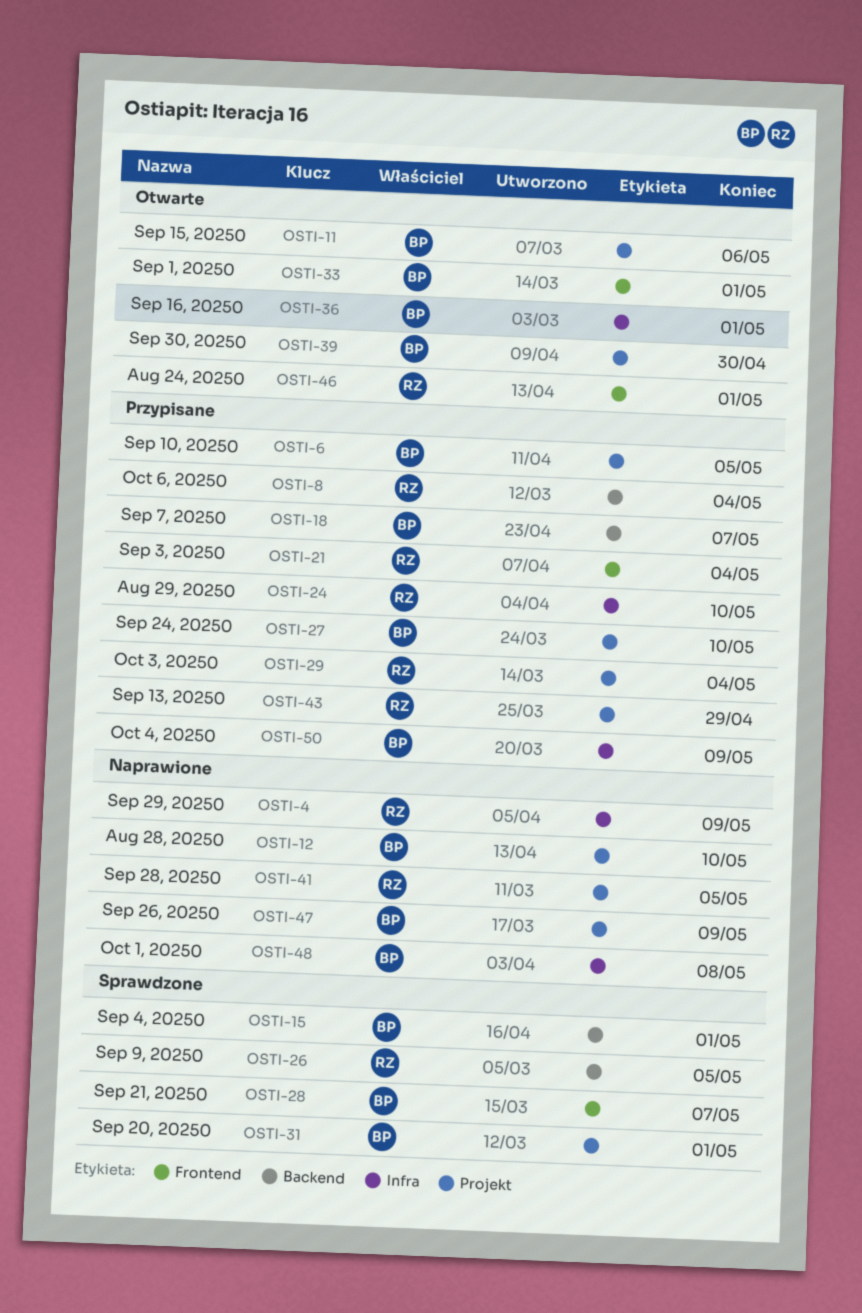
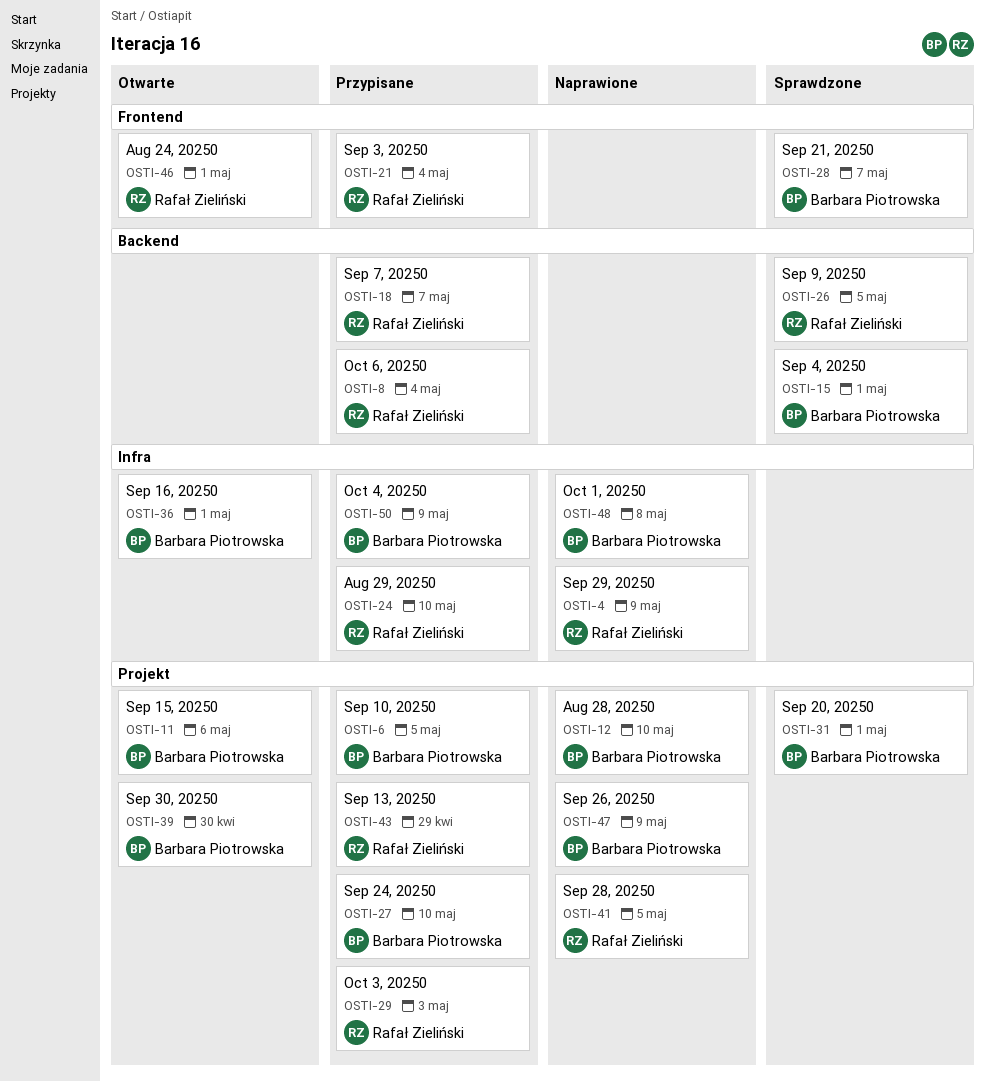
OSTI-18, owner: Barbara Piotrowska -> Rafał Zieliński
OSTI-29, due: May 4 -> May 3
OSTI-33: present -> none

